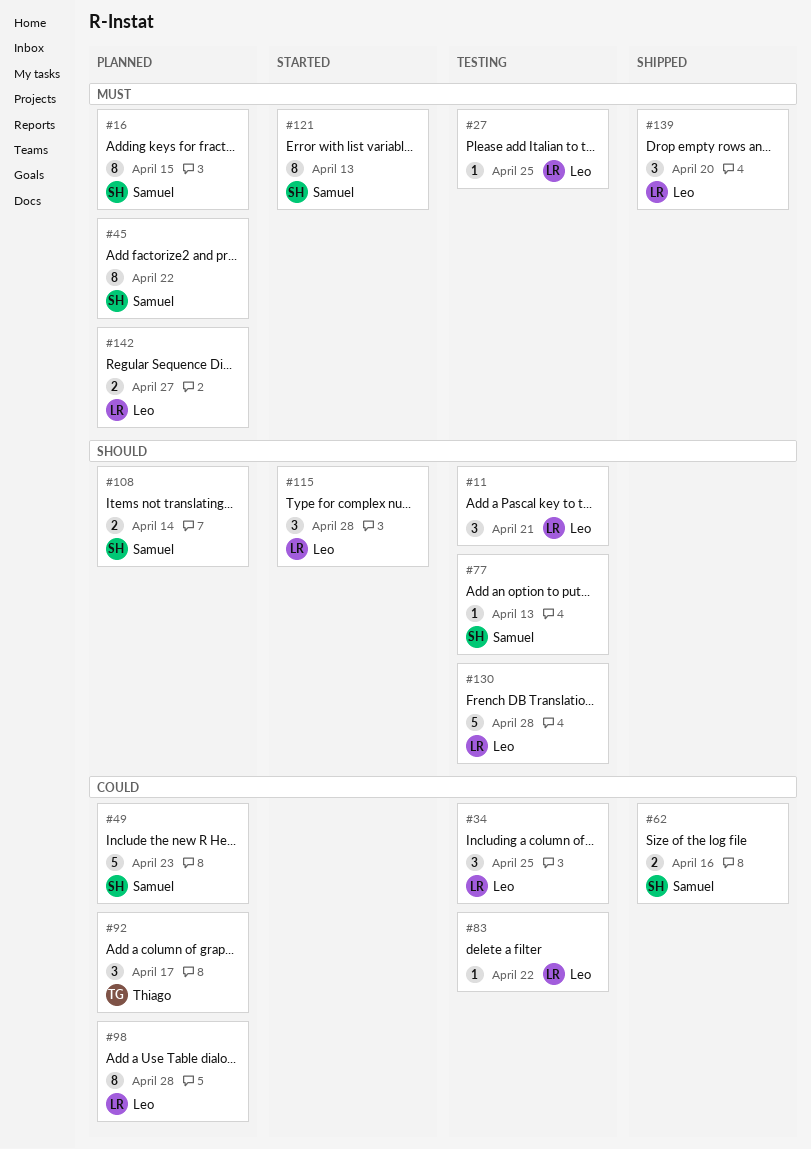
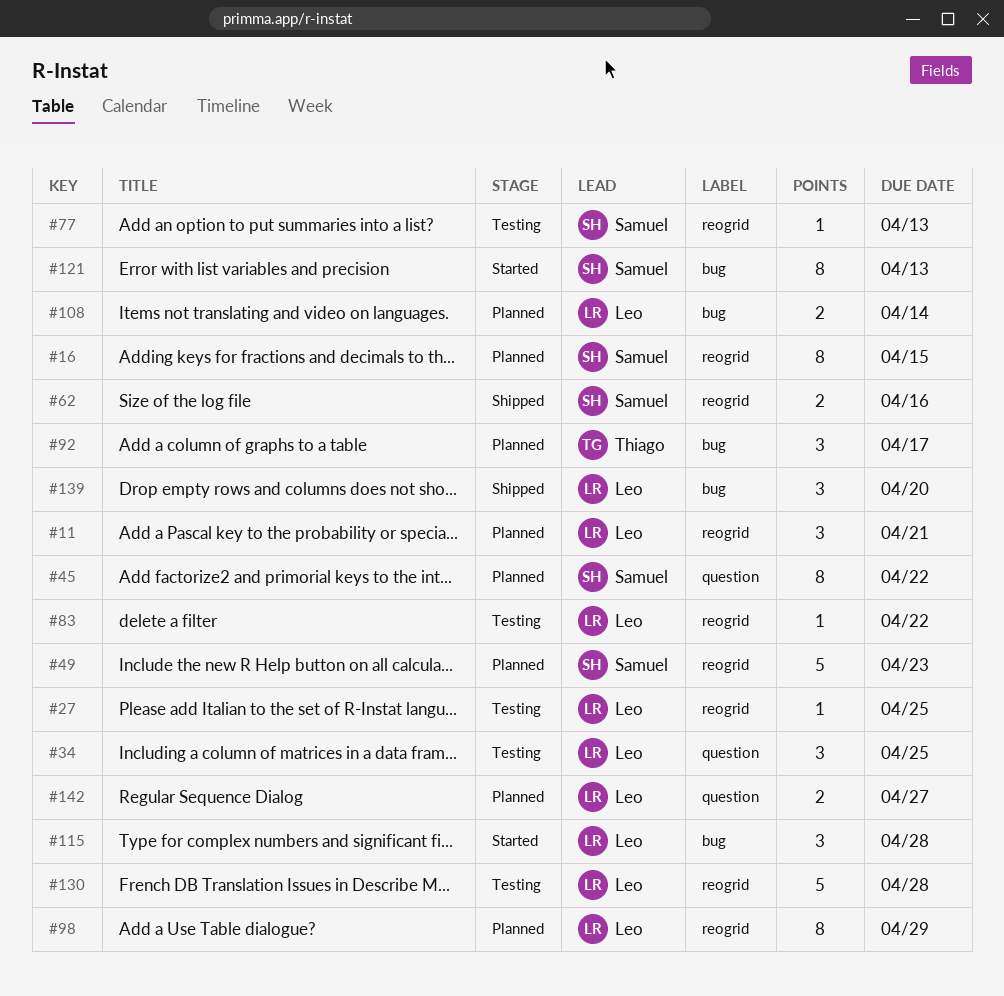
#11, status: Testing -> Planned
#98, due: Apr 28 -> Apr 29
#108, owner: Samuel -> Leo

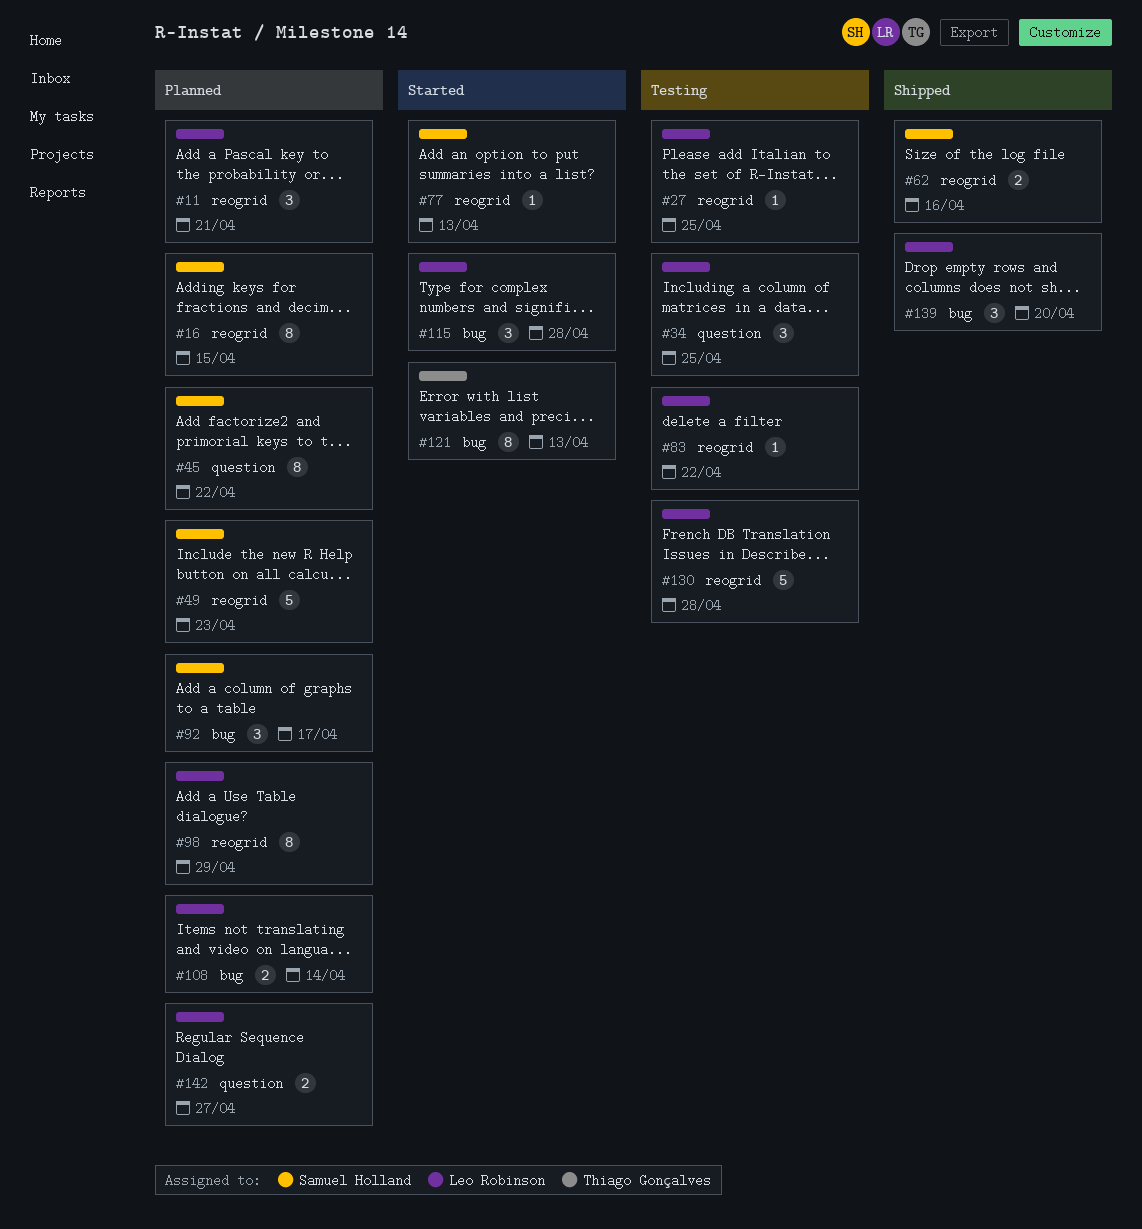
#77, status: Testing -> Started
#92, owner: Thiago Gonçalves -> Samuel Holland
#121, owner: Samuel Holland -> Thiago Gonçalves

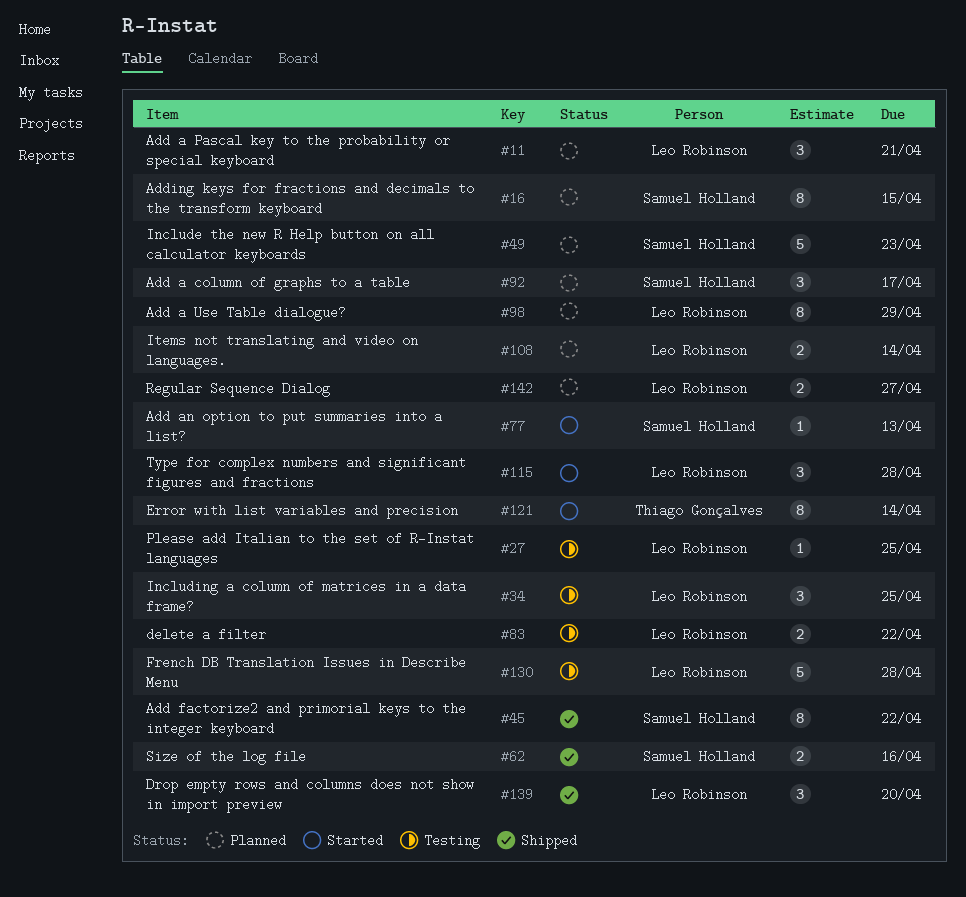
#45, status: Planned -> Shipped
#83, estimate: 1 -> 2
#121, due: Apr 13 -> Apr 14

